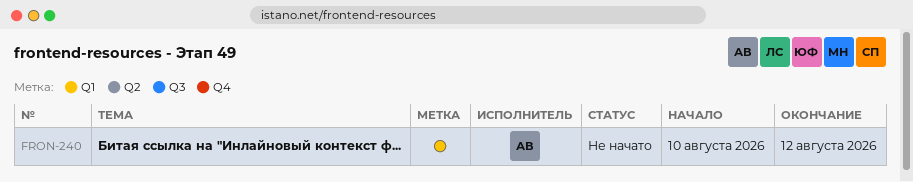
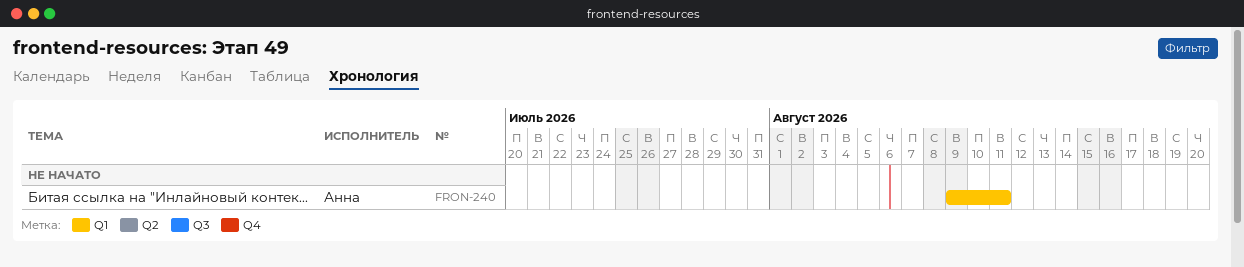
FRON-240, start: Aug 10 -> Aug 9
FRON-240, due: Aug 12 -> Aug 11

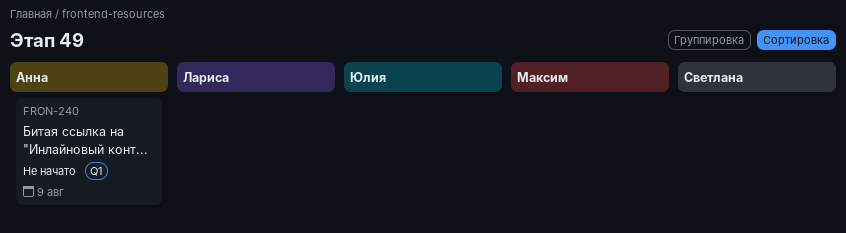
FRON-240, due: Aug 11 -> Aug 9

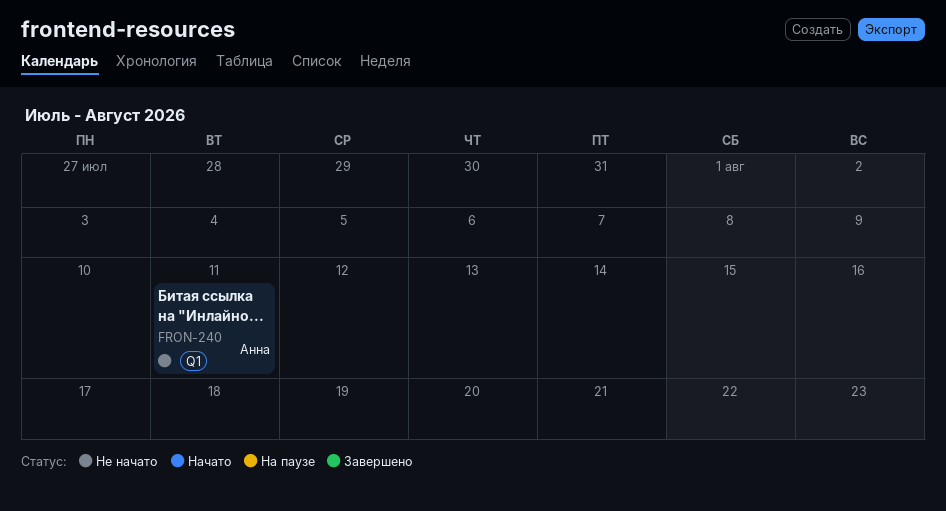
FRON-240, due: Aug 9 -> Aug 11

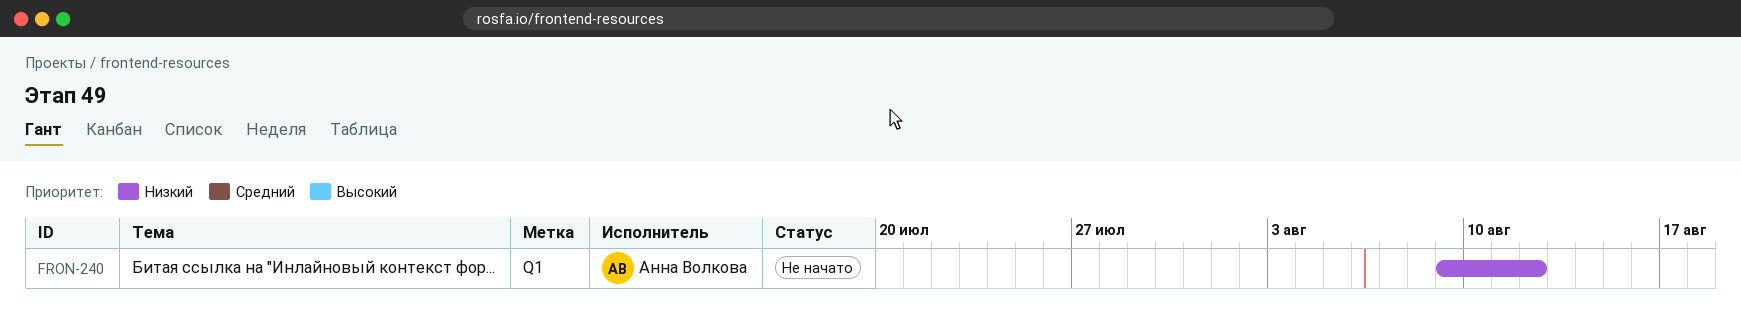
FRON-240, due: Aug 11 -> Aug 12

